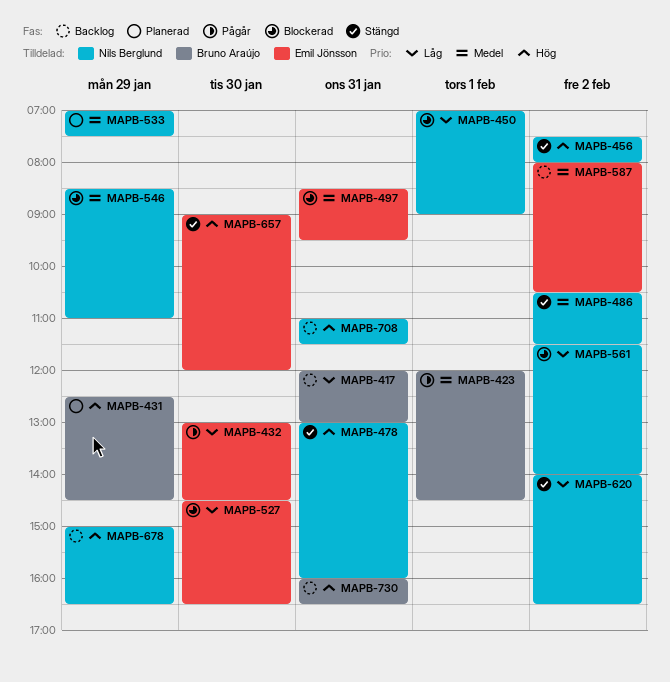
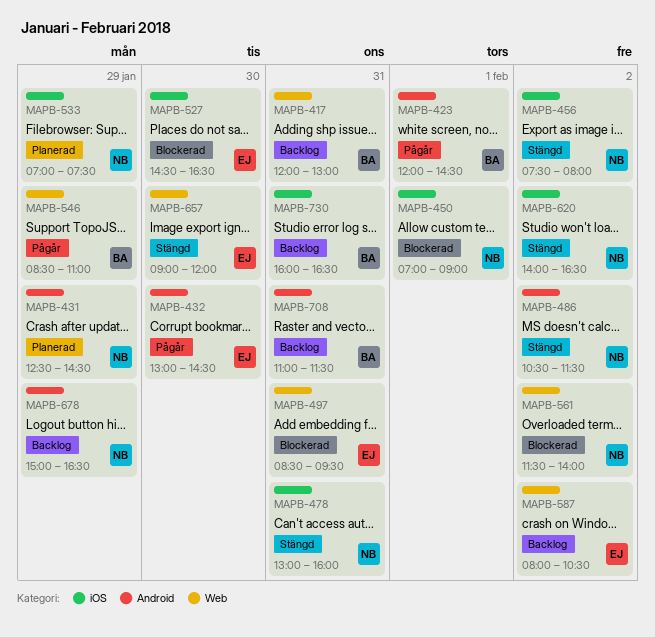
MAPB-431, owner: Bruno Araújo -> Nils Berglund
MAPB-546, status: Blockerad -> Pågår
MAPB-546, owner: Nils Berglund -> Bruno Araújo
MAPB-708, owner: Nils Berglund -> Bruno Araújo

